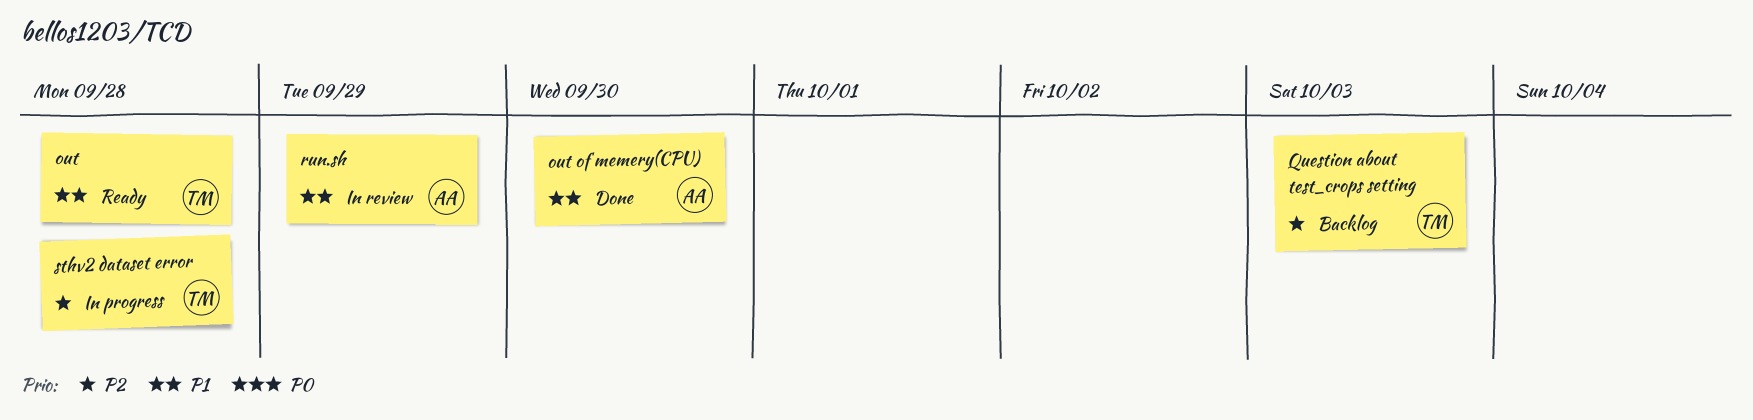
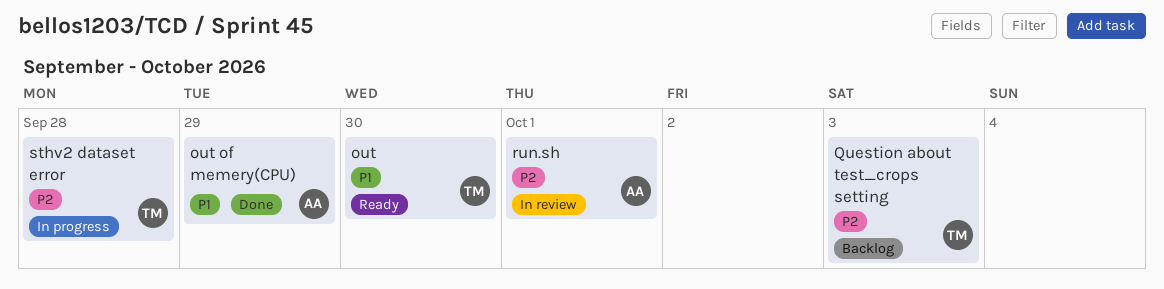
out, due: Sep 28 -> Sep 30
out of memery(CPU), due: Sep 30 -> Sep 29
run.sh, priority: P1 -> P2
run.sh, due: Sep 29 -> Oct 1

